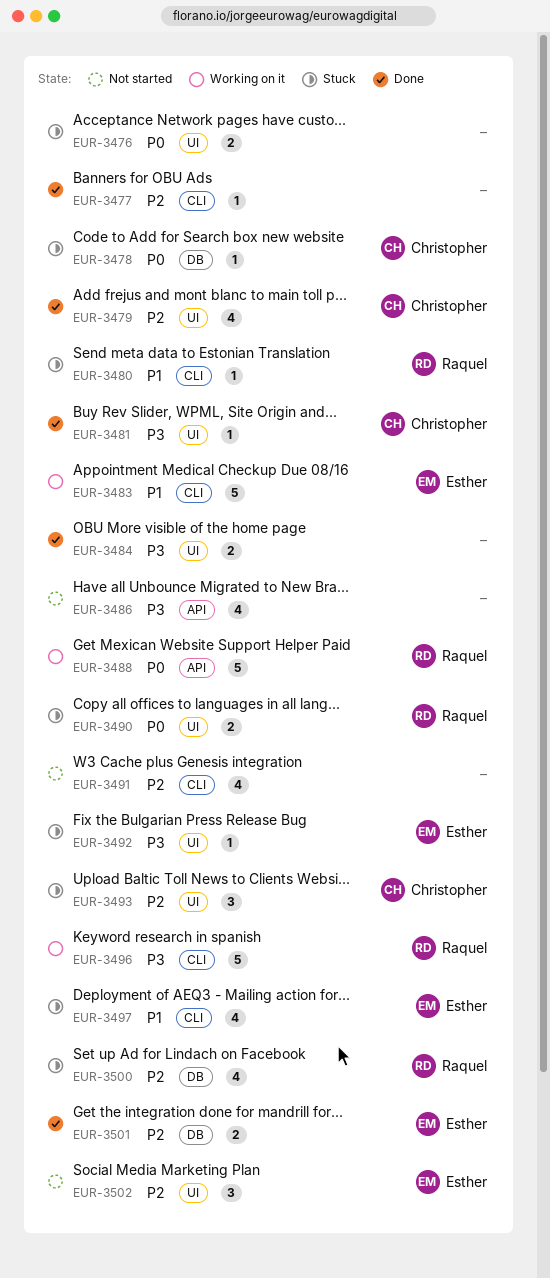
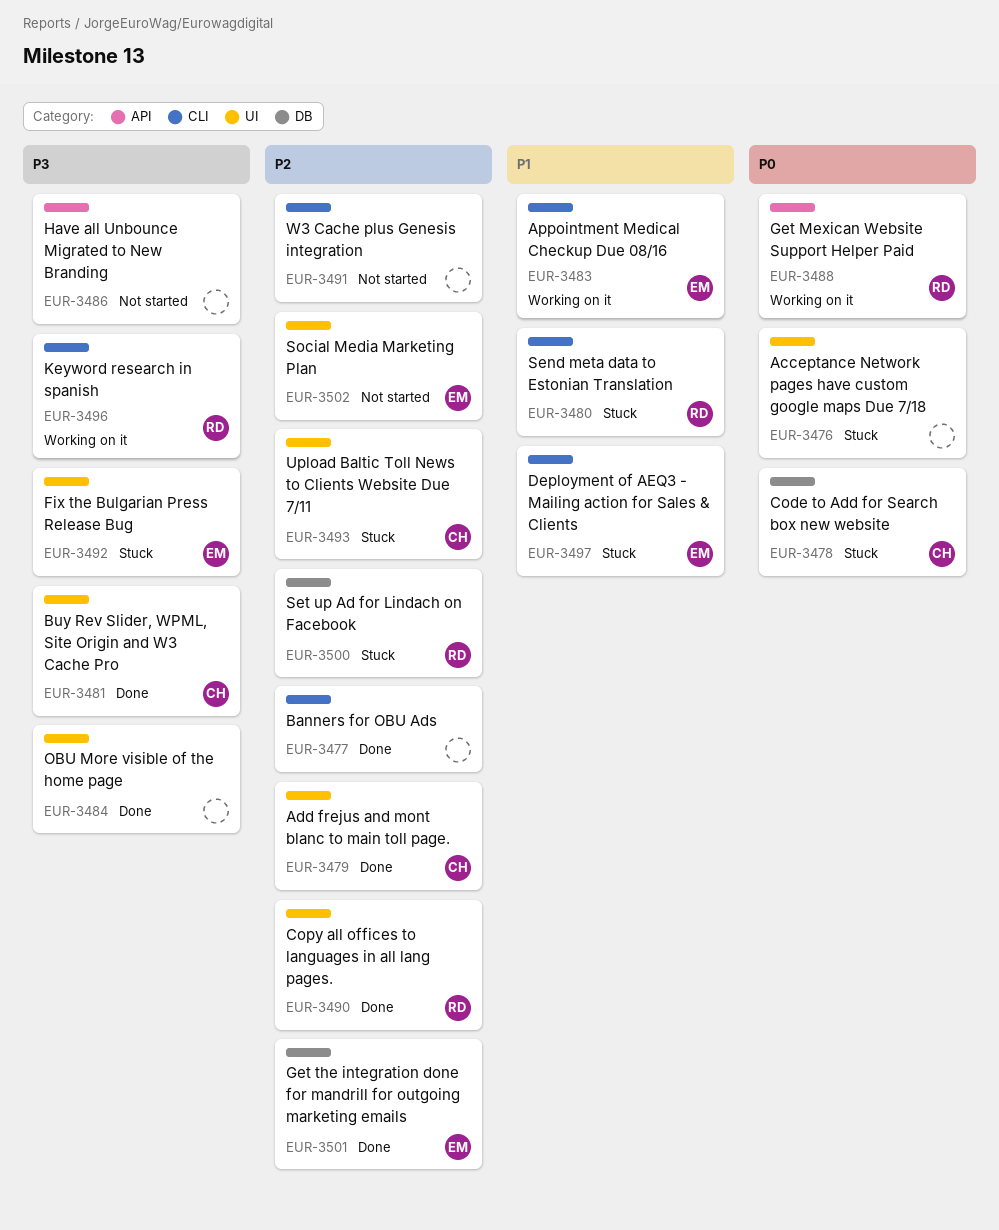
EUR-3490, status: Stuck -> Done
EUR-3490, priority: P0 -> P2

